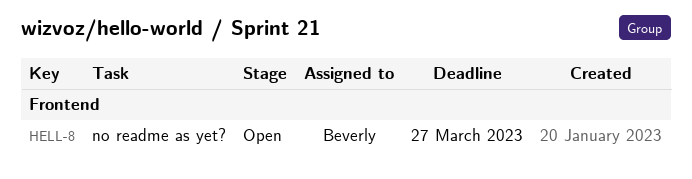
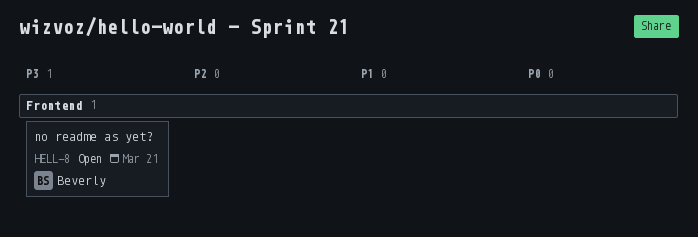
HELL-8, due: Mar 27 -> Mar 21

